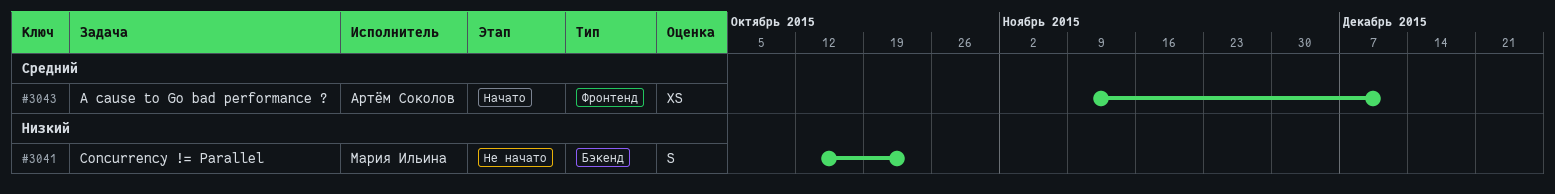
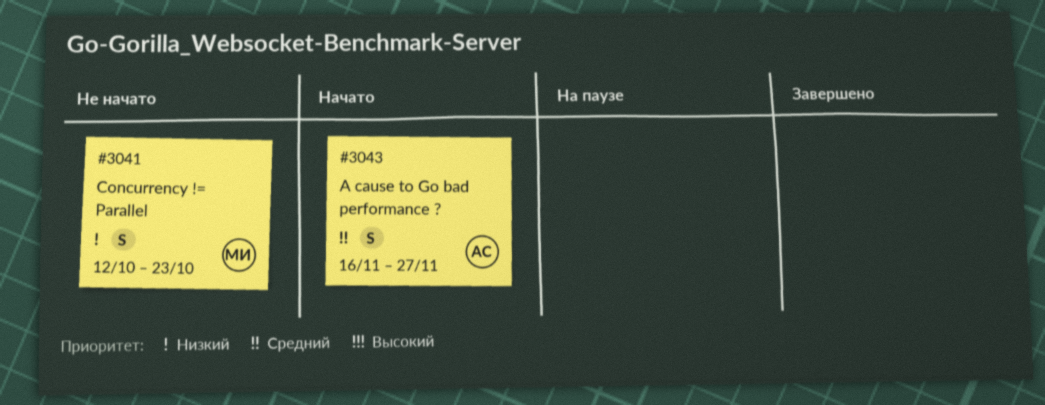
#3043, estimate: XS -> S
#3043, start: Nov 9 -> Nov 16
#3043, due: Dec 11 -> Nov 27

